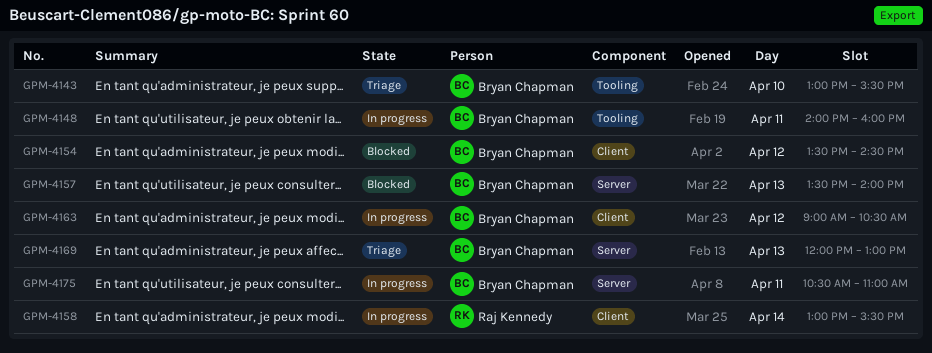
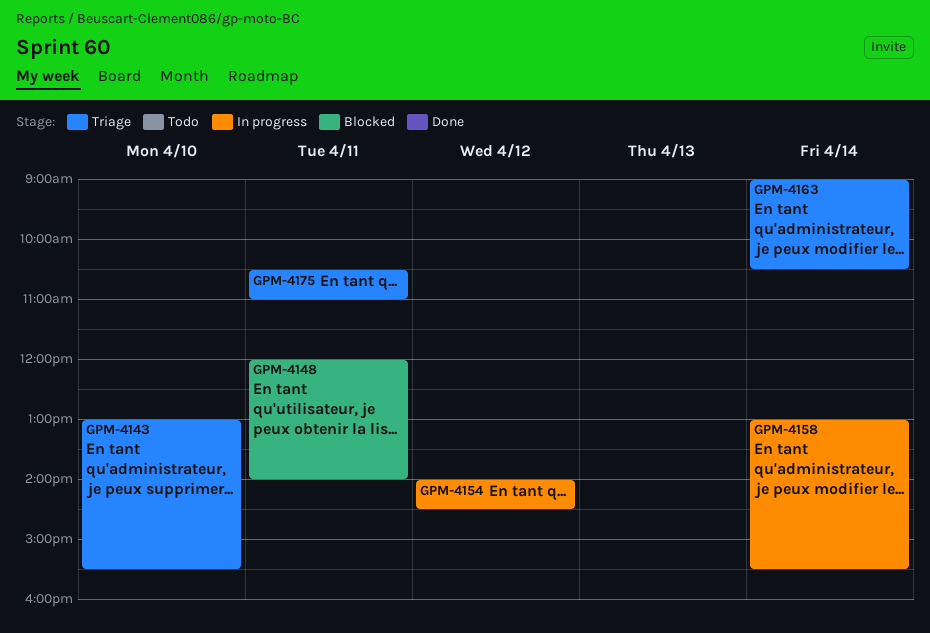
GPM-4148, status: In progress -> Blocked
GPM-4148, begins: 14:00 -> 12:00
GPM-4148, ends: 16:00 -> 14:00
GPM-4154, status: Blocked -> In progress
GPM-4154, begins: 13:30 -> 14:00
GPM-4157: present -> none
GPM-4163, status: In progress -> Triage
GPM-4163, day: Apr 12 -> Apr 14
GPM-4169: present -> none
GPM-4175, status: In progress -> Triage

